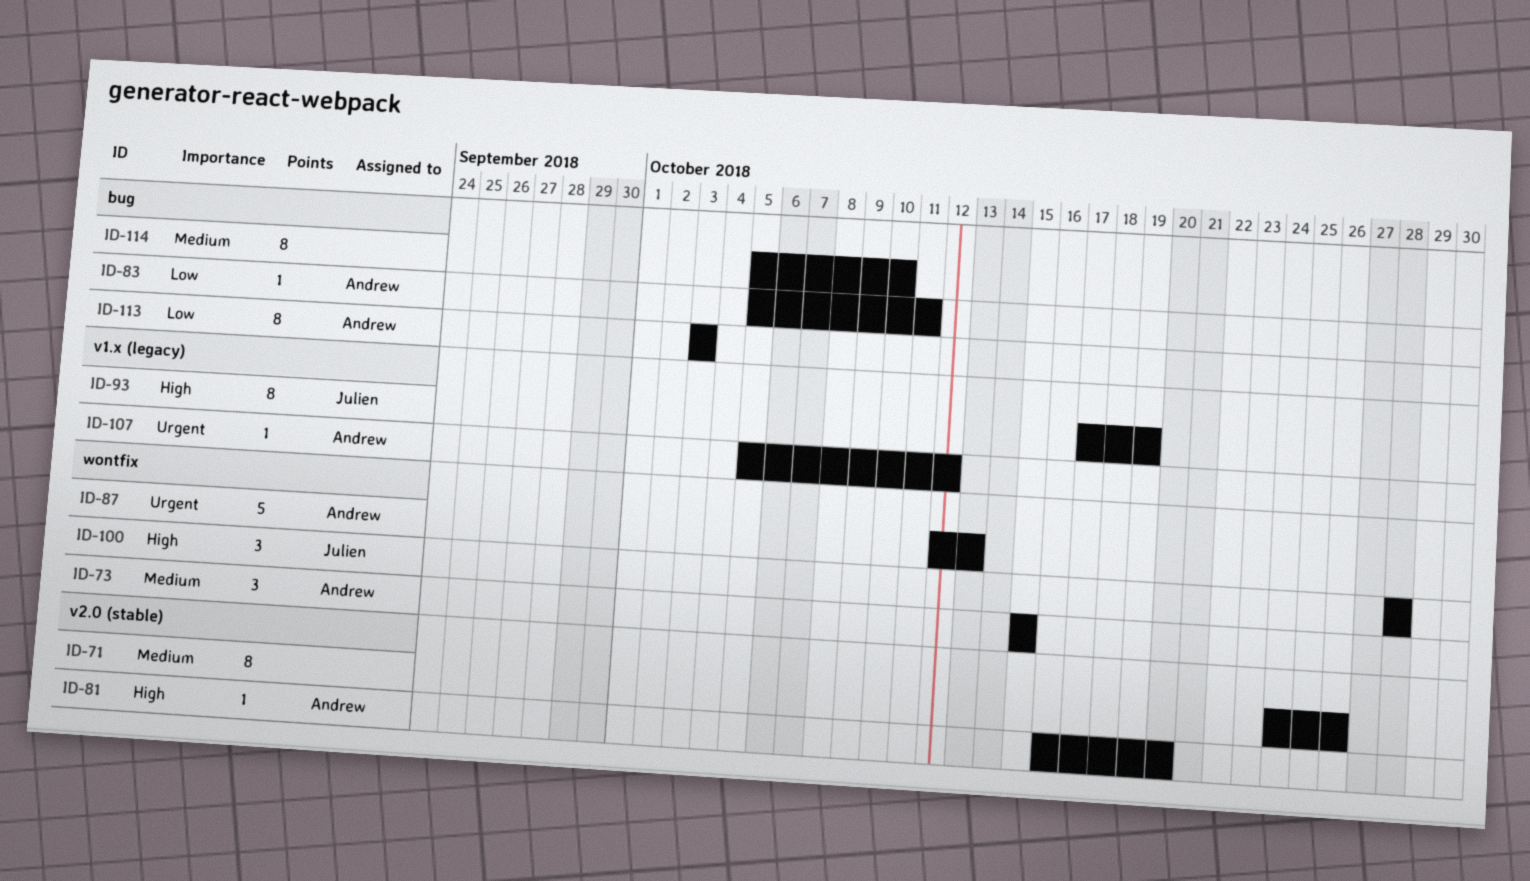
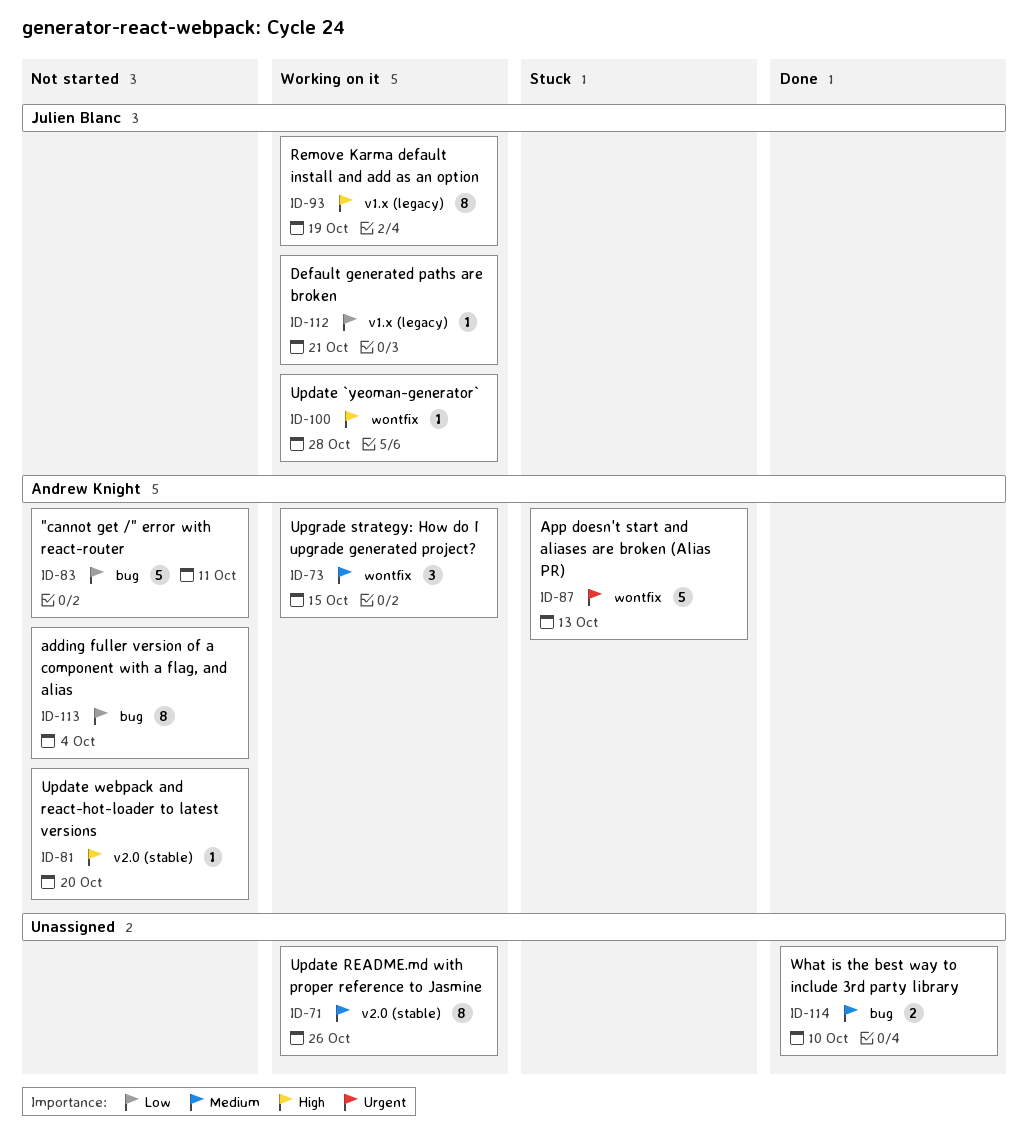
ID-83, estimate: 1 -> 5
ID-100, estimate: 3 -> 1
ID-107: present -> none
ID-112: none -> present
ID-113, due: Oct 3 -> Oct 4
ID-114, estimate: 8 -> 2

